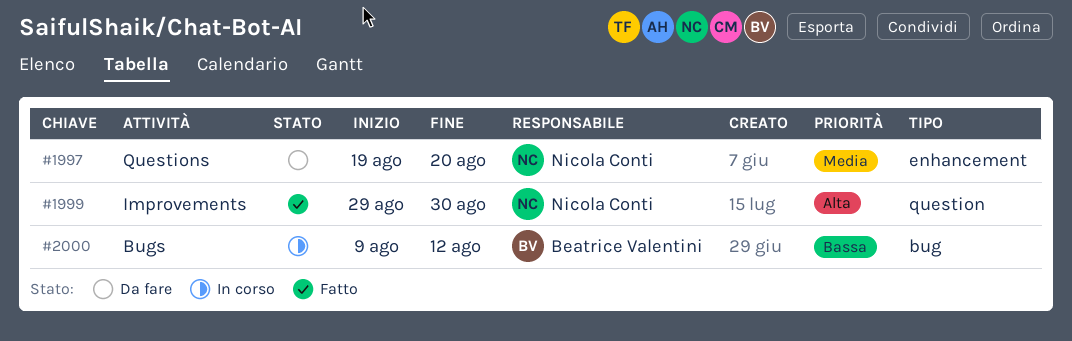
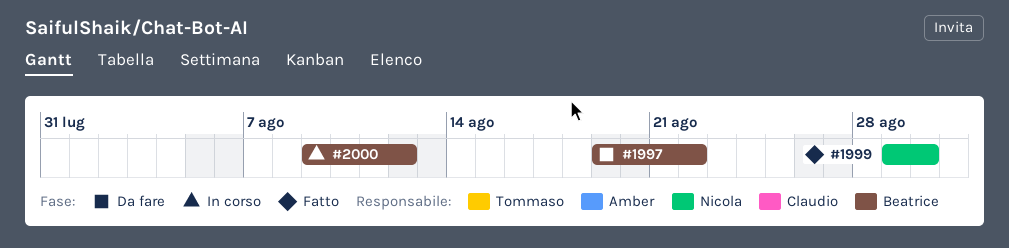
#1997, owner: Nicola Conti -> Beatrice Valentini
#1997, due: Aug 20 -> Aug 22

